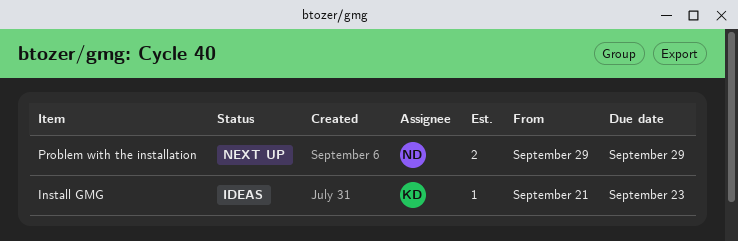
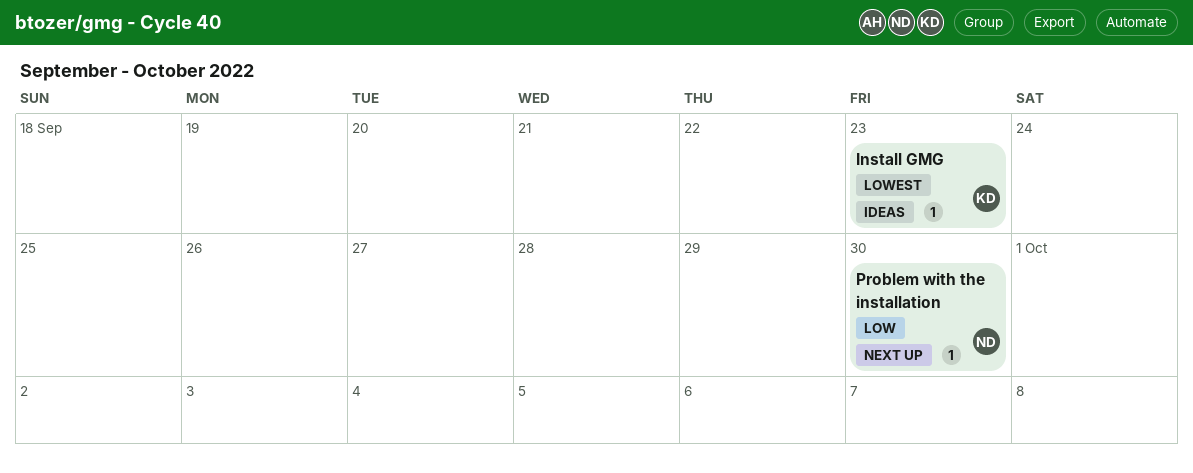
Problem with the installation, estimate: 2 -> 1
Problem with the installation, due: Sep 29 -> Sep 30

